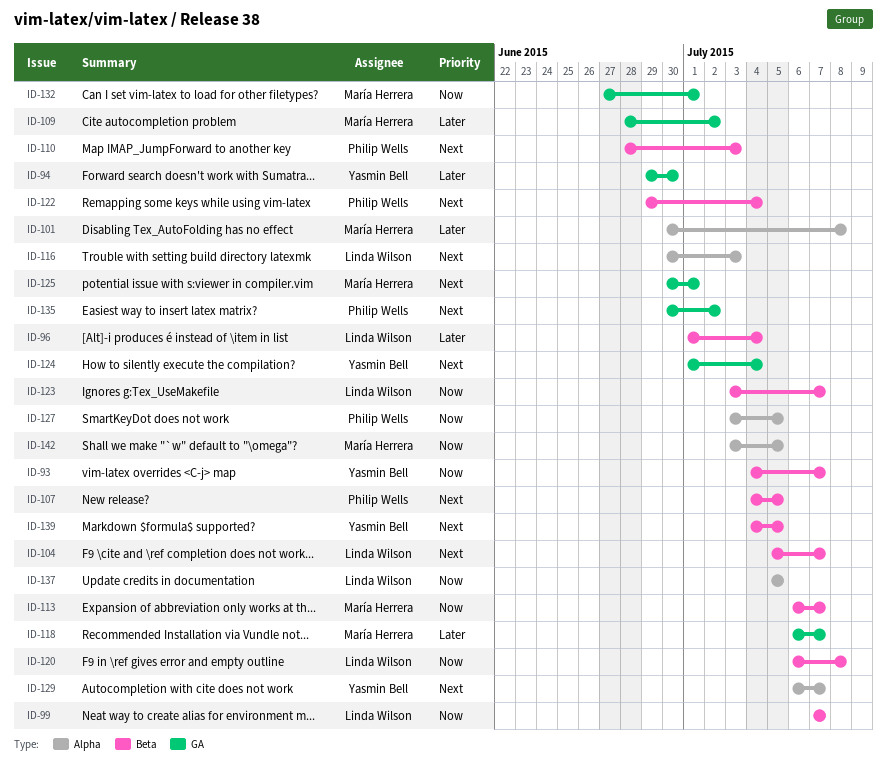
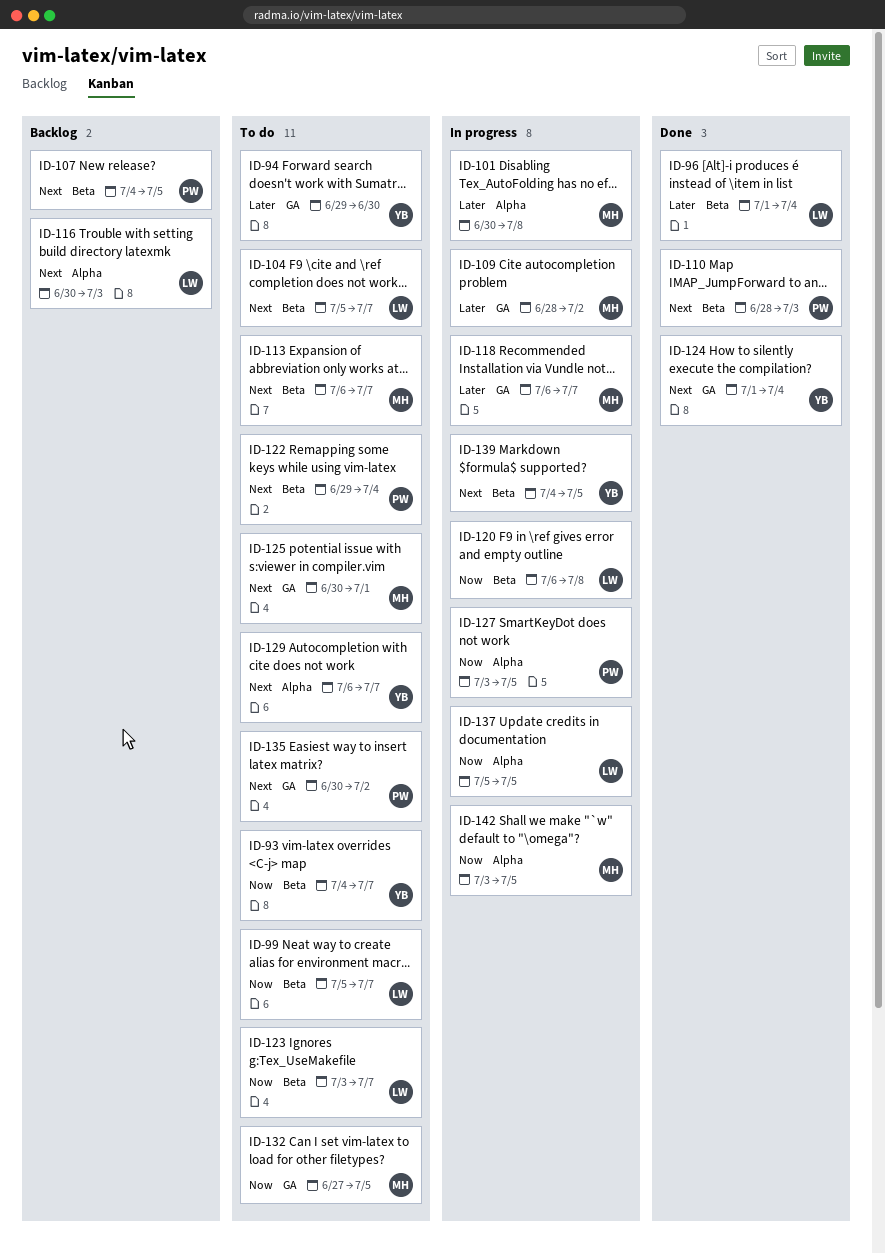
ID-99, start: Jul 7 -> Jul 5
ID-113, priority: Now -> Next
ID-132, due: Jul 1 -> Jul 5

